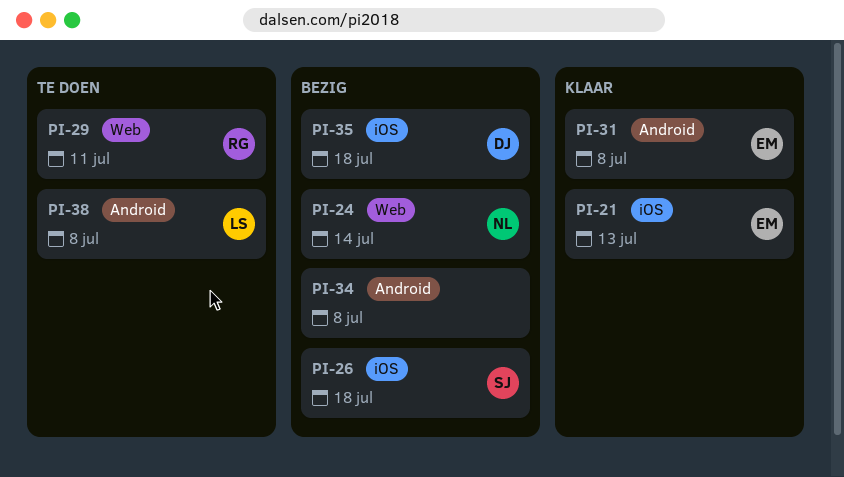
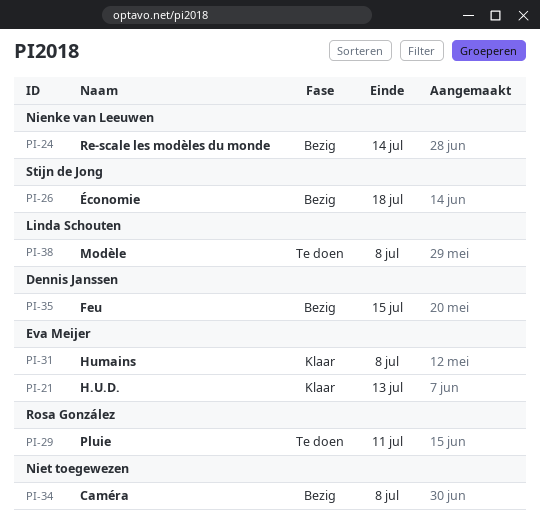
PI-35, due: Jul 18 -> Jul 15

